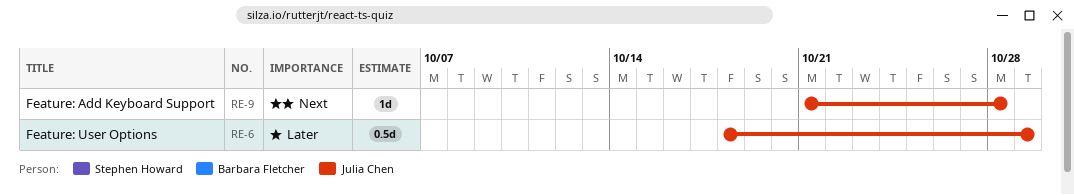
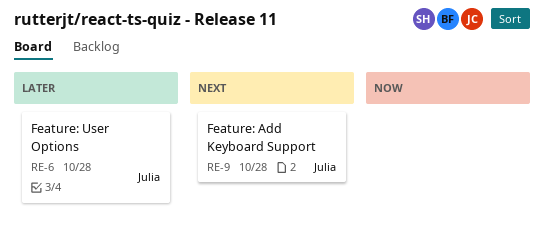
RE-6, due: Oct 29 -> Oct 28

